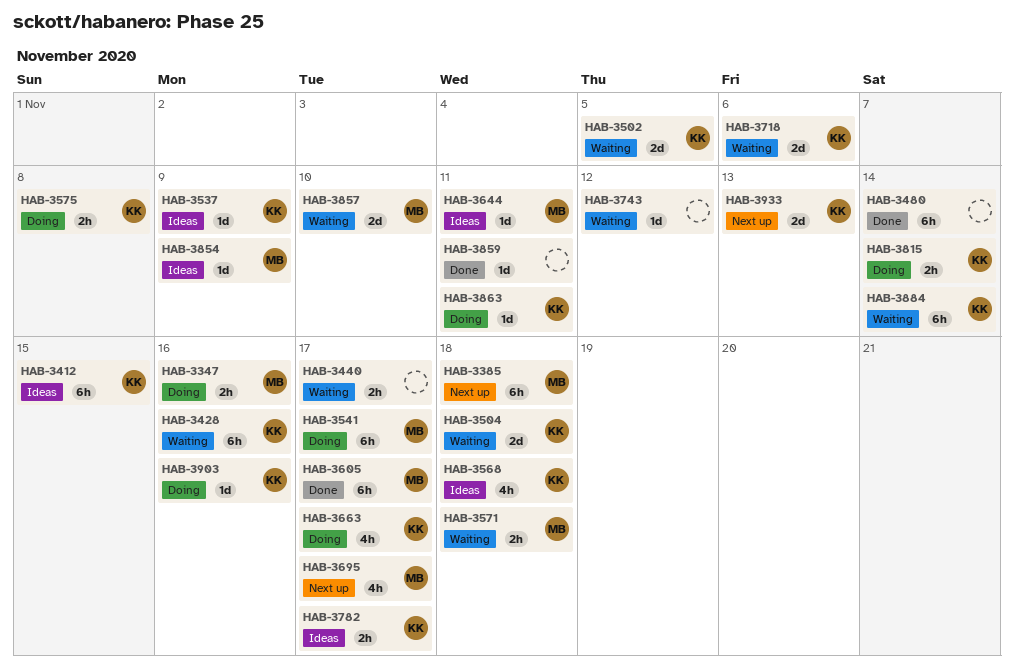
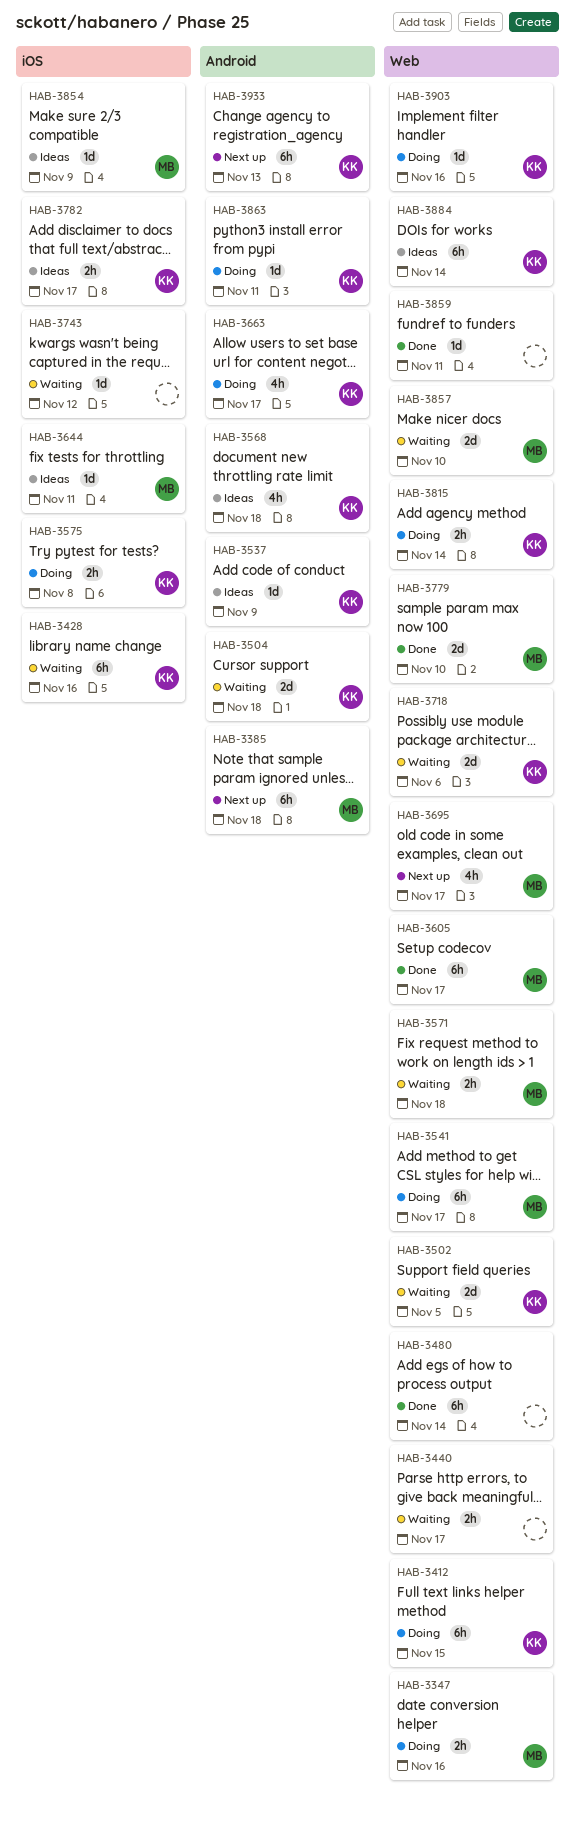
HAB-3412, status: Ideas -> Doing
HAB-3779: none -> present
HAB-3884, status: Waiting -> Ideas
HAB-3933, estimate: 2d -> 6h

